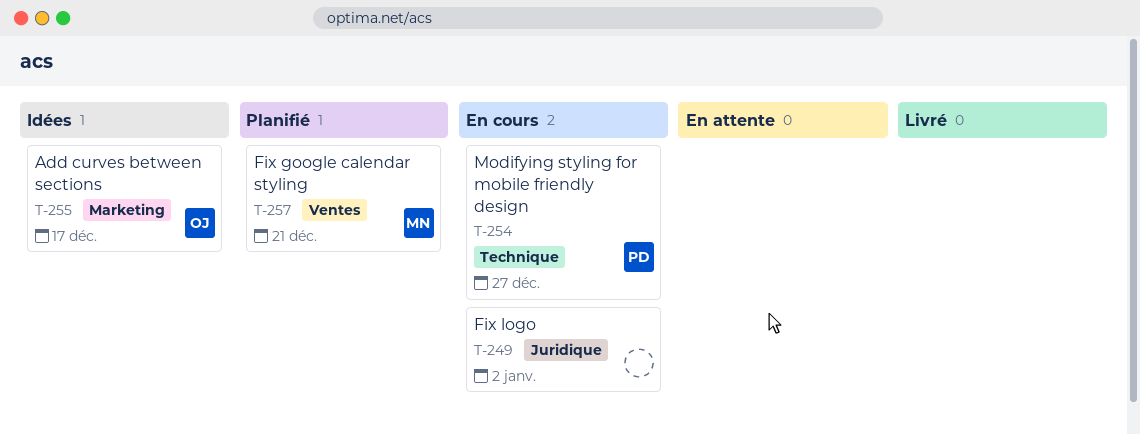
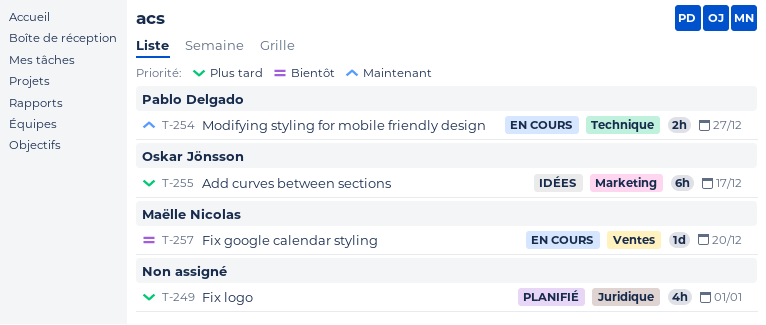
T-249, status: En cours -> Planifié
T-249, due: Jan 2 -> Jan 1
T-257, status: Planifié -> En cours
T-257, due: Dec 21 -> Dec 20

